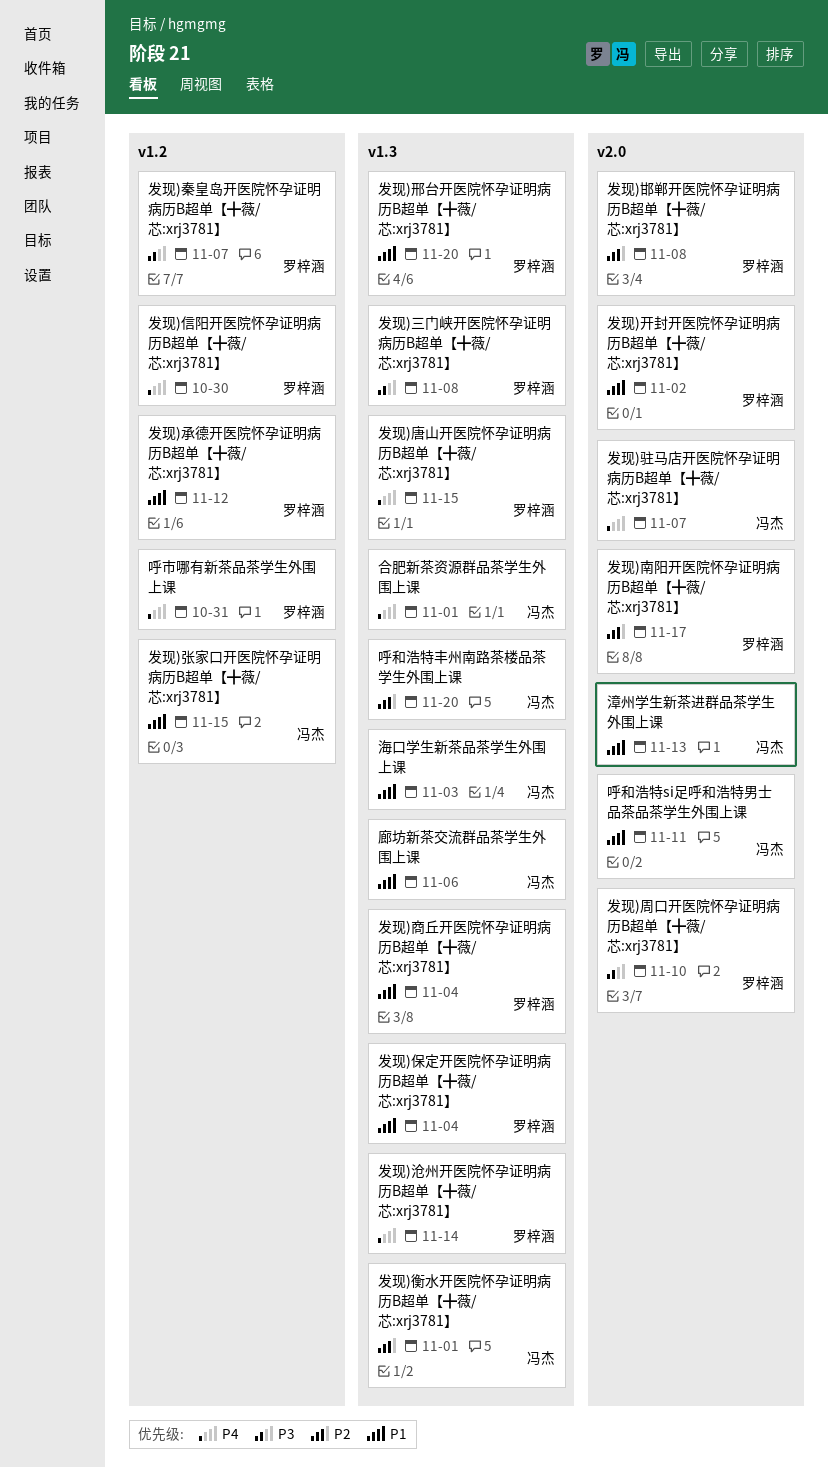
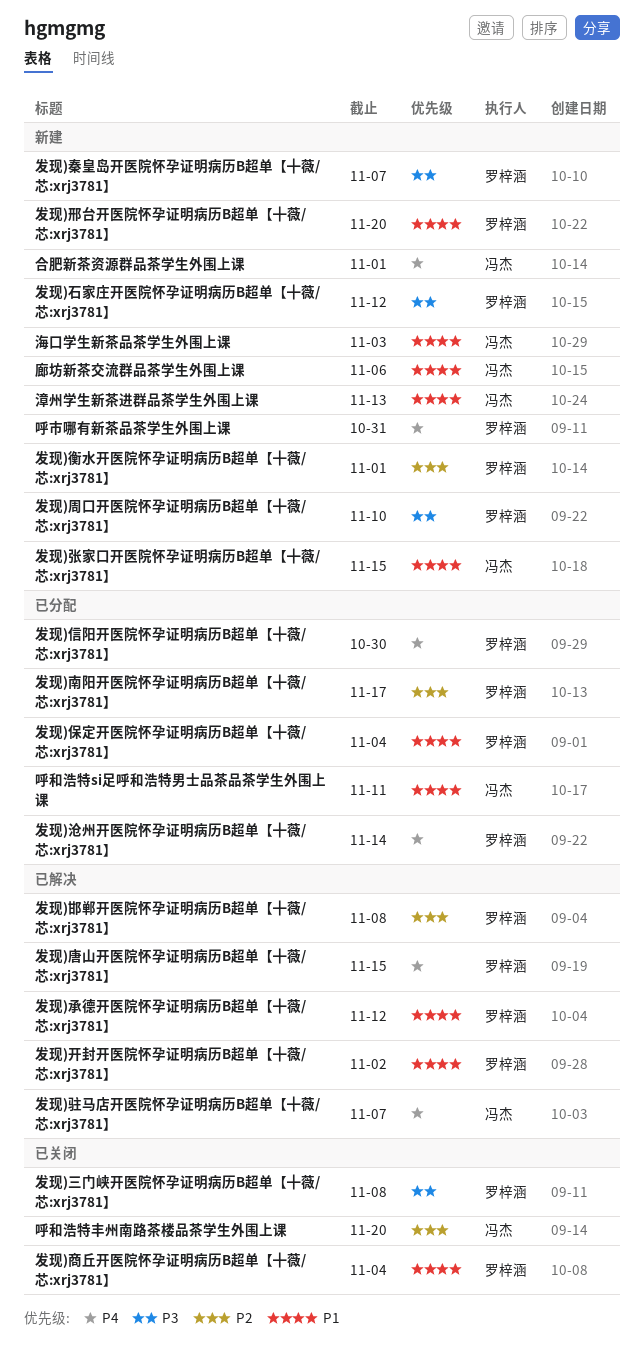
发现)石家庄开医院怀孕证明病历B超单【╋薇/芯:xrj3781】: none -> present
发现)衡水开医院怀孕证明病历B超单【╋薇/芯:xrj3781】, owner: 冯杰 -> 罗梓涵

